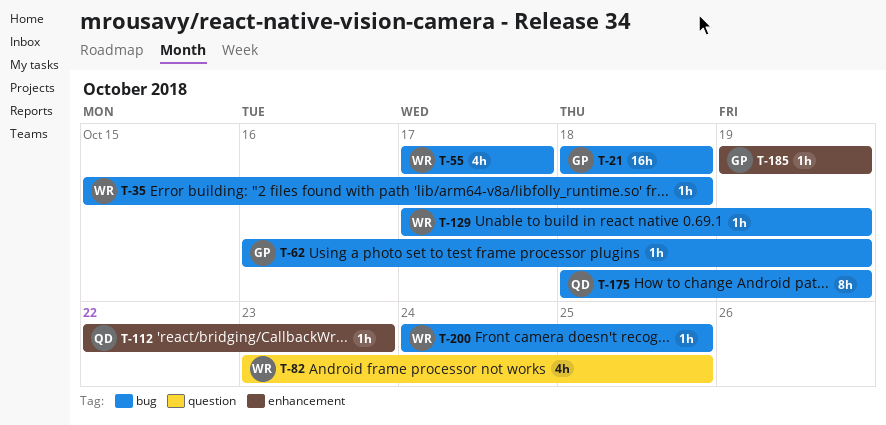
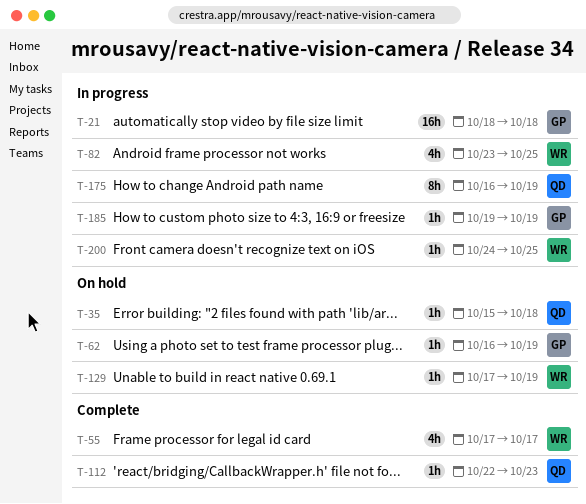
T-35, owner: WR -> QD
T-175, start: Oct 18 -> Oct 16

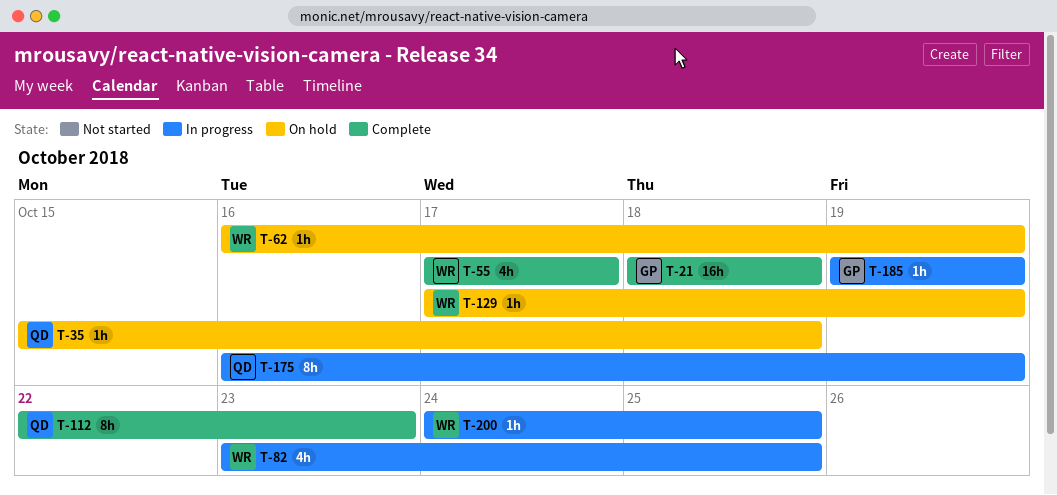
T-21, status: In progress -> Complete
T-62, owner: GP -> WR
T-112, estimate: 1h -> 8h

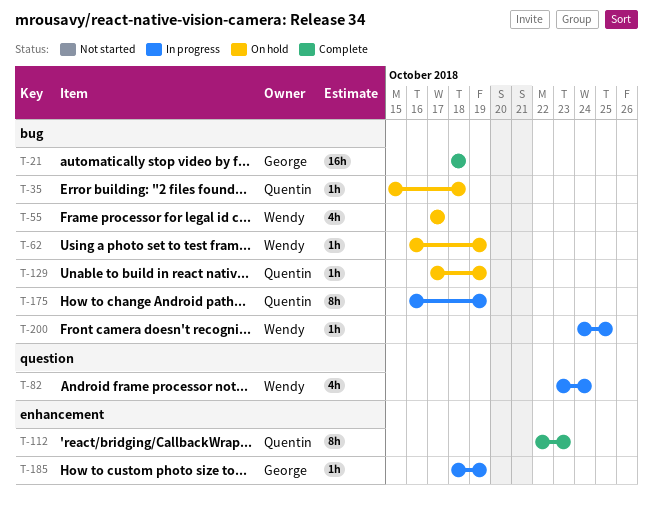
T-55, status: Complete -> On hold
T-82, due: Oct 25 -> Oct 24
T-129, owner: Wendy -> Quentin
T-185, start: Oct 19 -> Oct 18

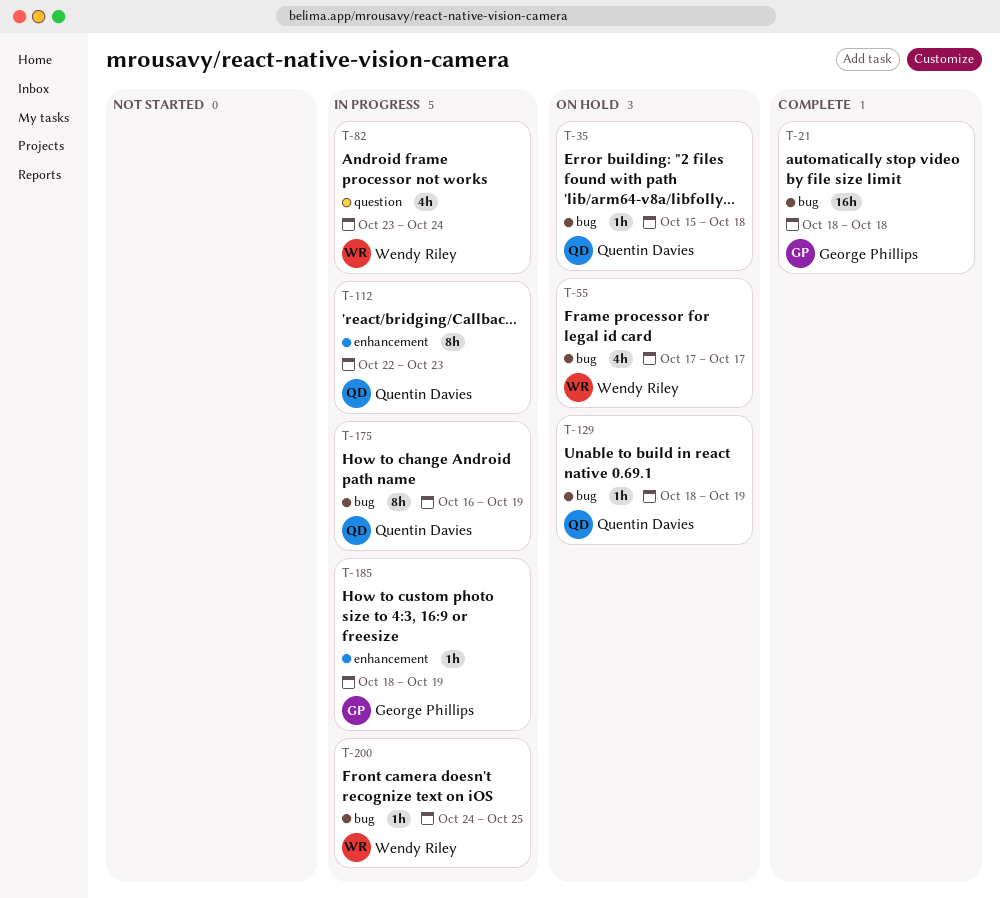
T-62: present -> none
T-112, status: Complete -> In progress
T-129, start: Oct 17 -> Oct 18

